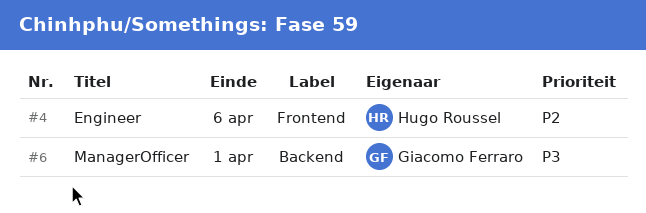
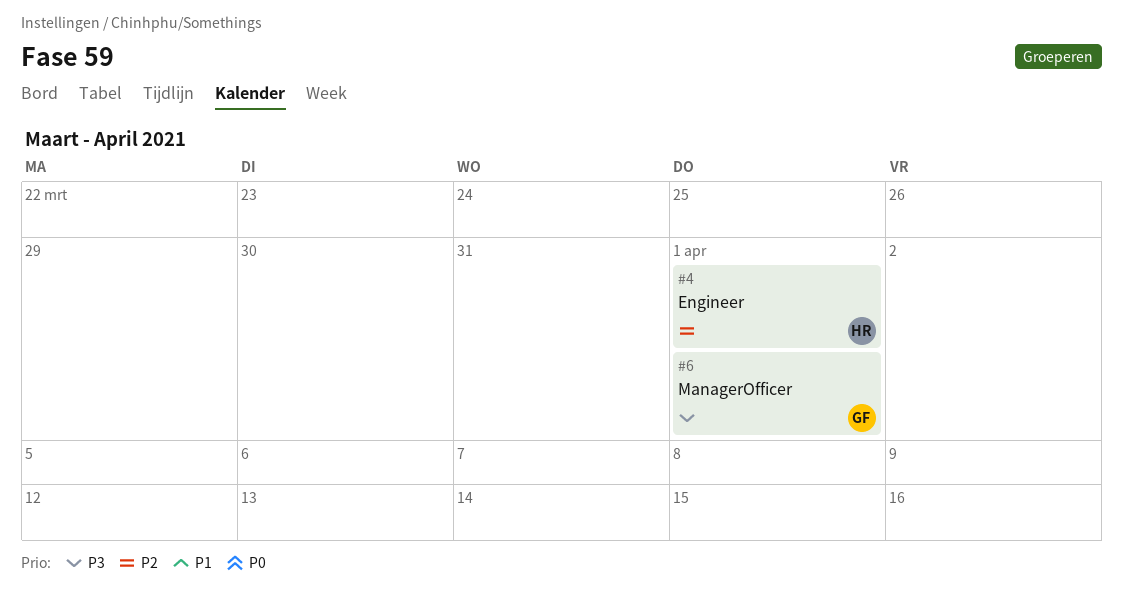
#4, due: Apr 6 -> Apr 1

